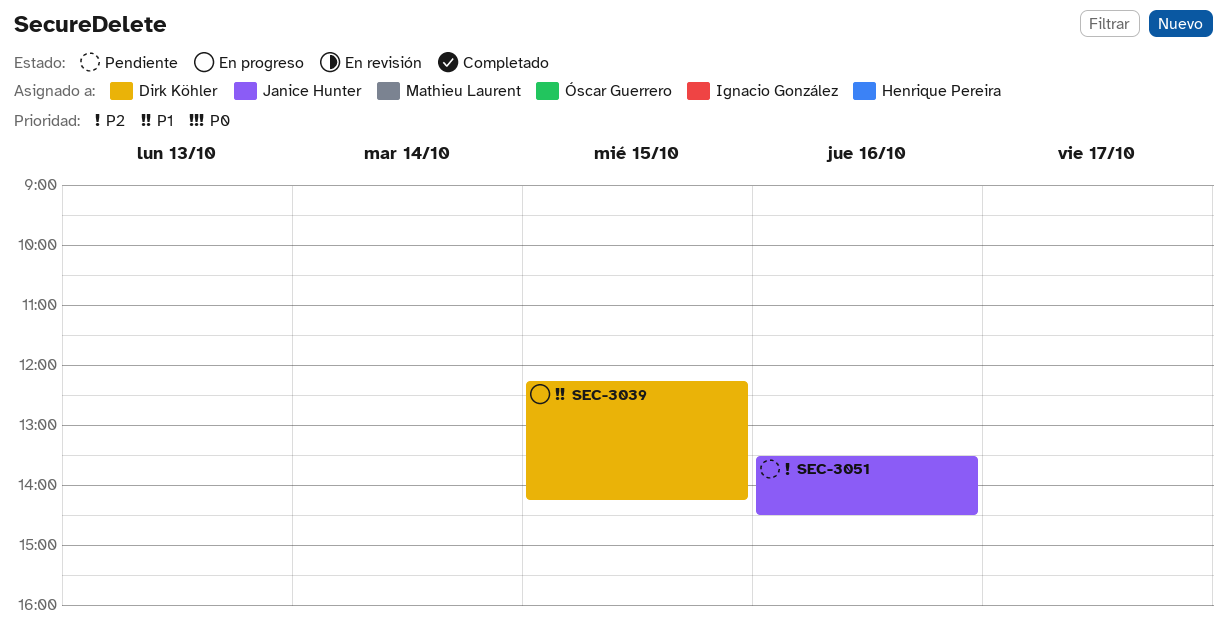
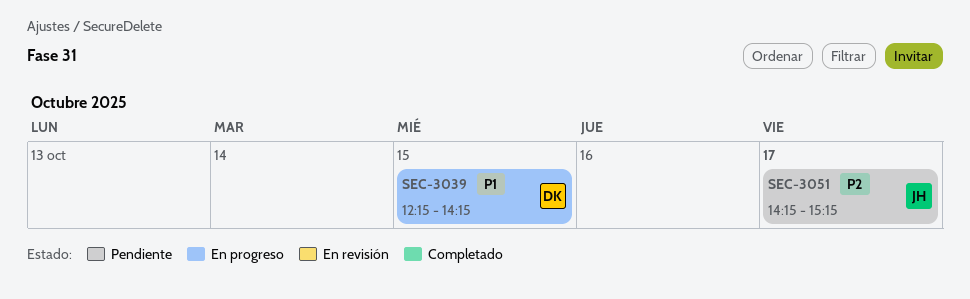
SEC-3051, day: Oct 16 -> Oct 17
SEC-3051, begins: 13:30 -> 14:15
SEC-3051, ends: 14:30 -> 15:15

